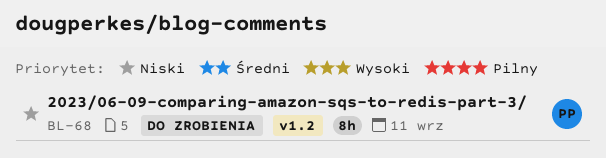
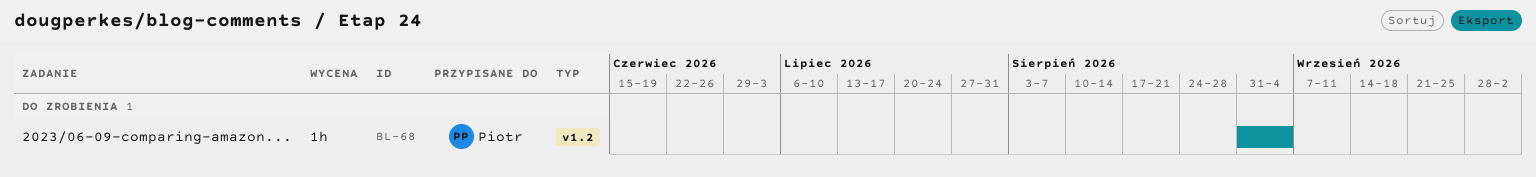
BL-68, estimate: 8h -> 1h
BL-68, due: Sep 11 -> Sep 4

